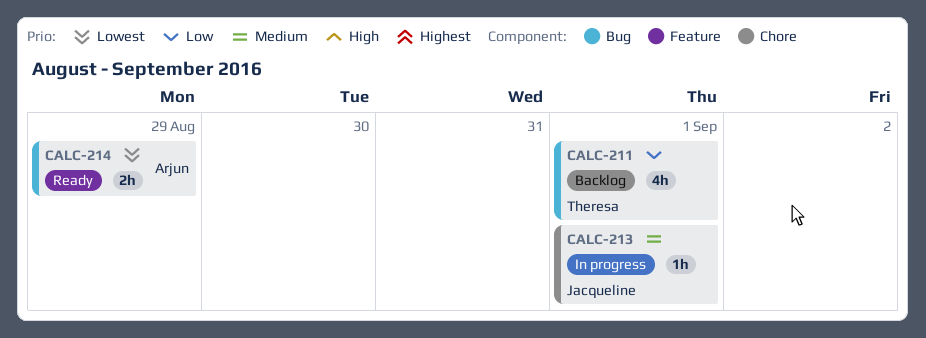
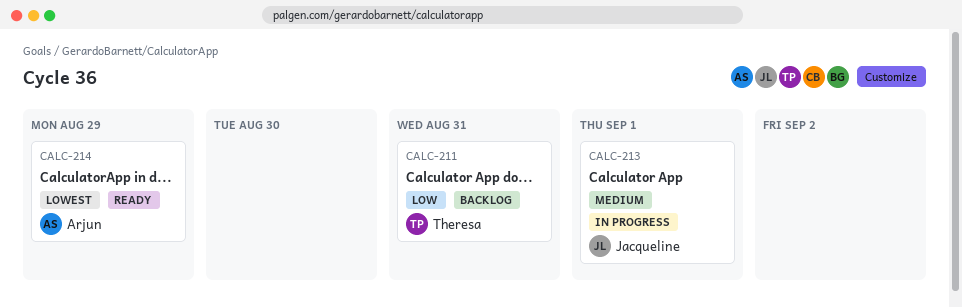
CALC-211, due: Sep 1 -> Aug 31

